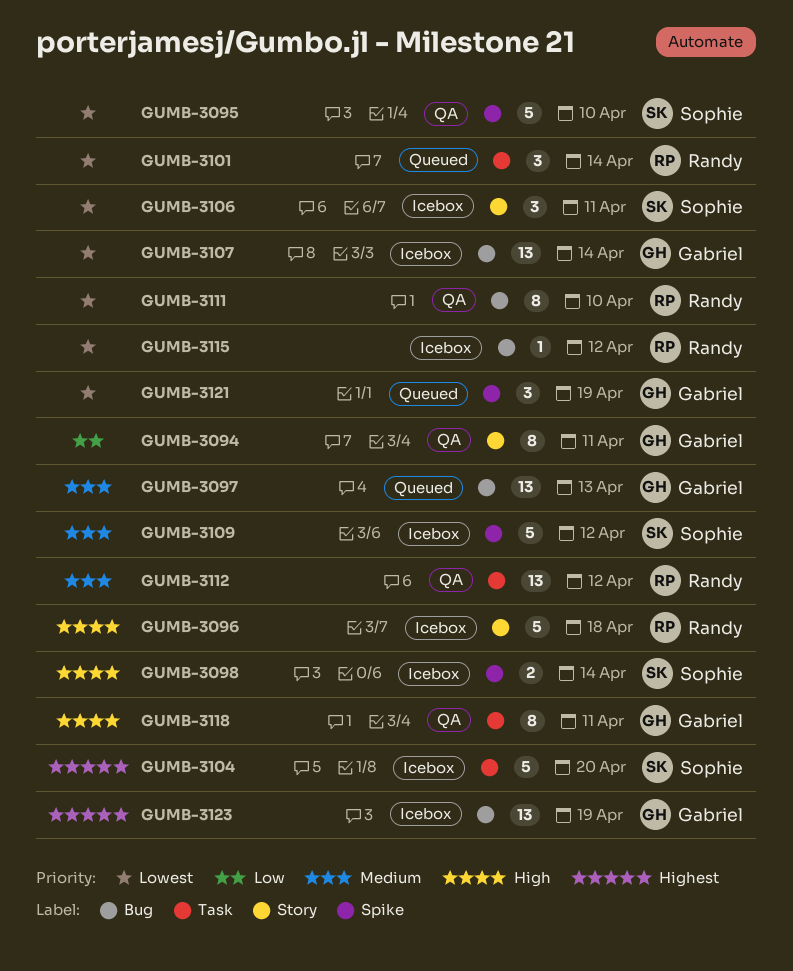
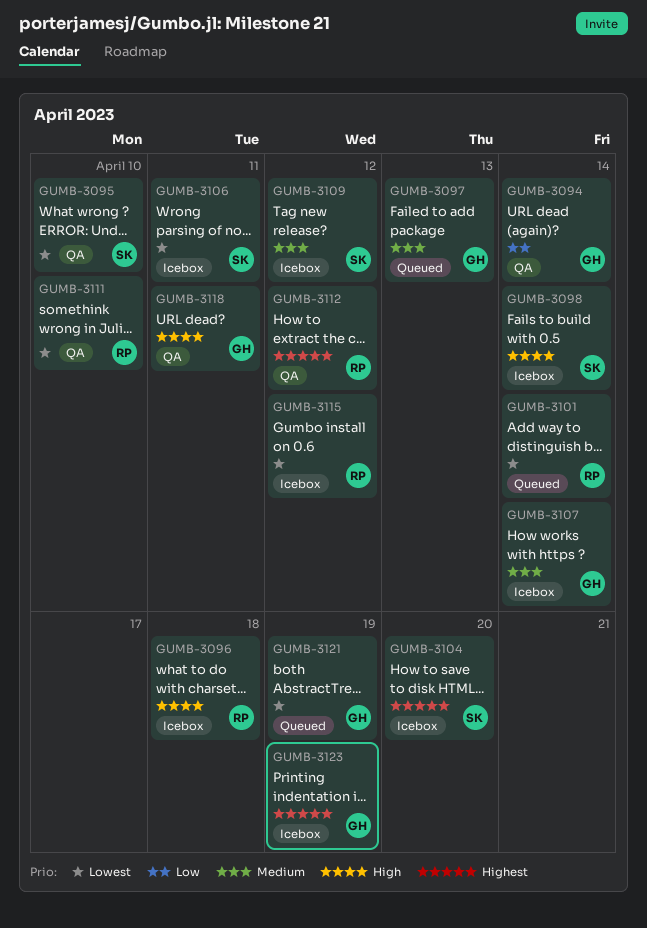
GUMB-3094, due: Apr 11 -> Apr 14
GUMB-3107, priority: Lowest -> Medium
GUMB-3112, priority: Medium -> Highest

